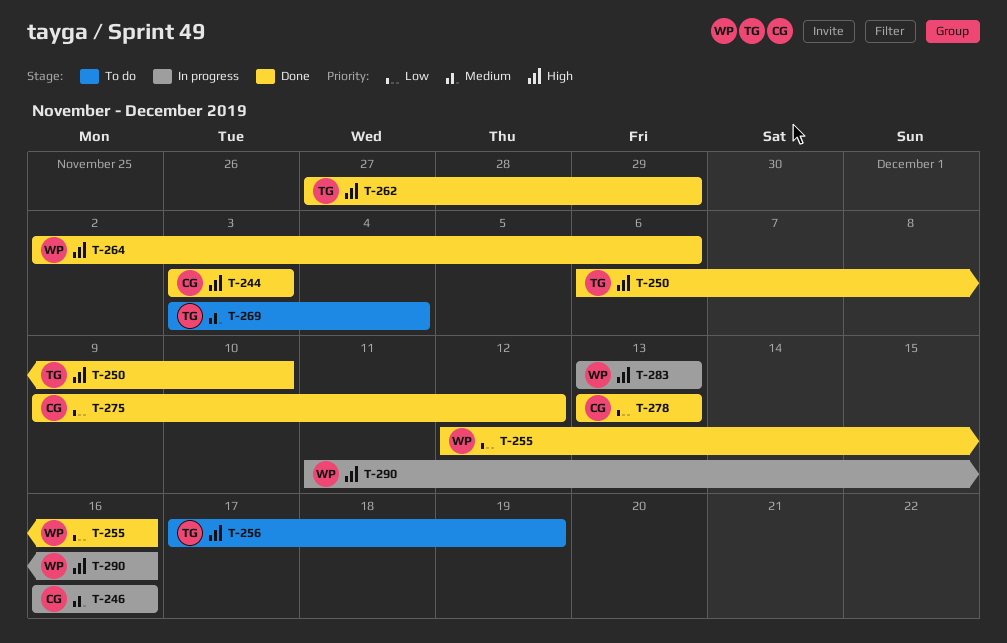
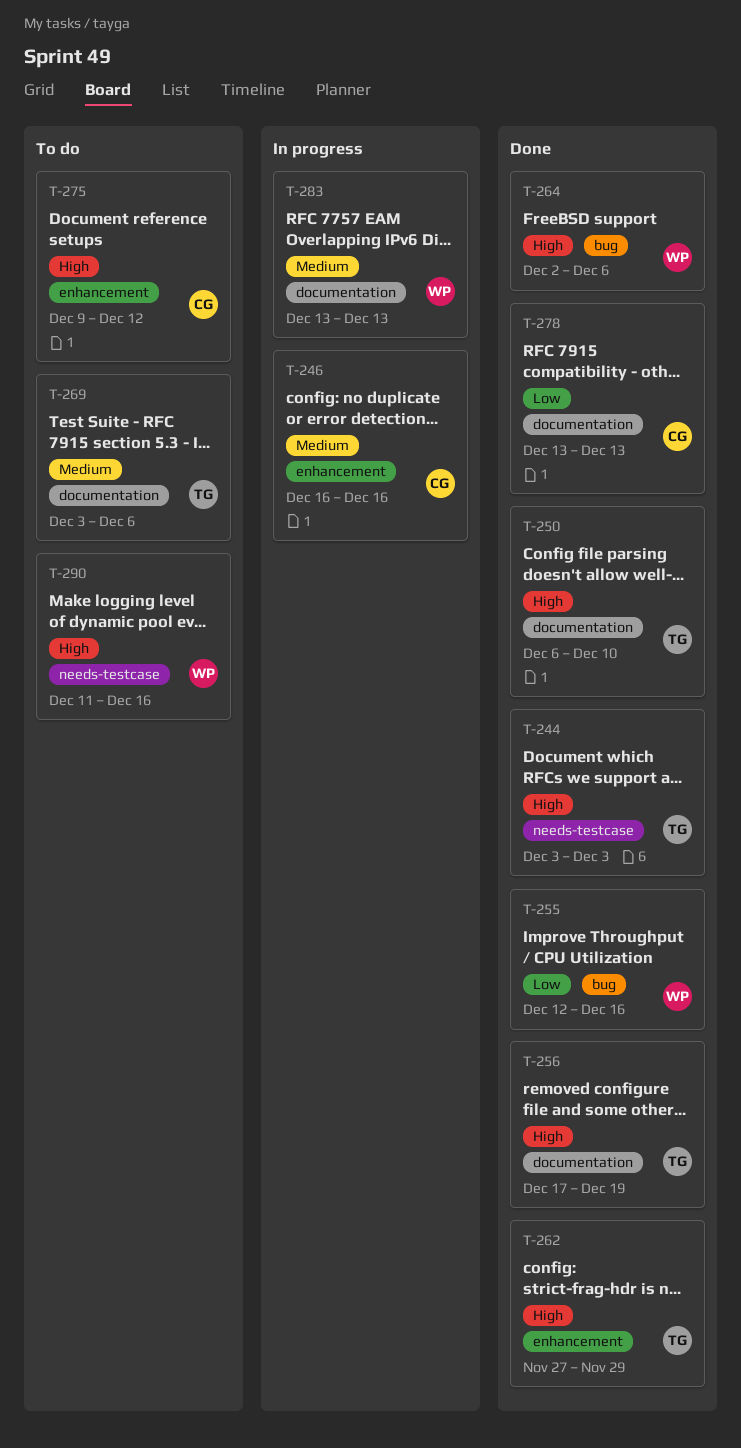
T-244, owner: CG -> TG
T-256, status: To do -> Done
T-269, due: Dec 4 -> Dec 6
T-275, status: Done -> To do
T-275, priority: Low -> High
T-283, priority: High -> Medium
T-290, status: In progress -> To do

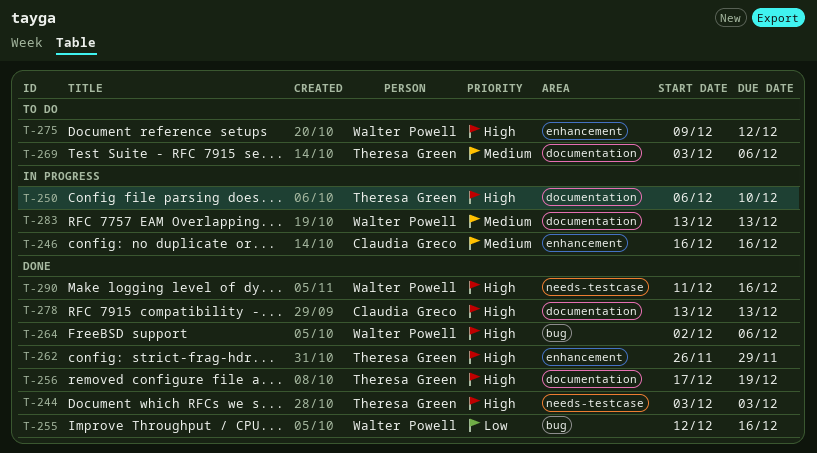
T-250, status: Done -> In progress
T-262, start: Nov 27 -> Nov 26
T-275, owner: Claudia Greco -> Walter Powell
T-278, priority: Low -> High
T-290, status: To do -> Done

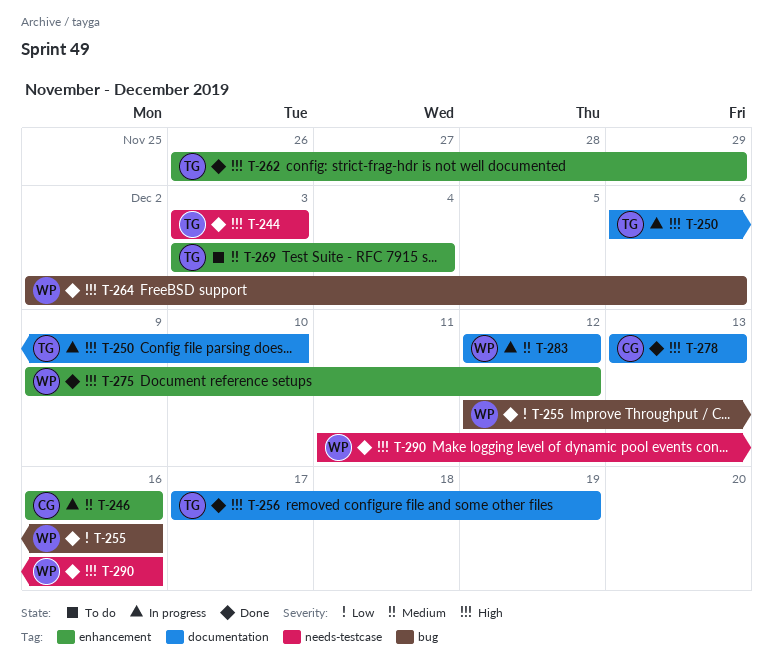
T-269, label: documentation -> enhancement
T-269, due: Dec 6 -> Dec 4
T-275, status: To do -> Done
T-283, start: Dec 13 -> Dec 12
T-283, due: Dec 13 -> Dec 12

